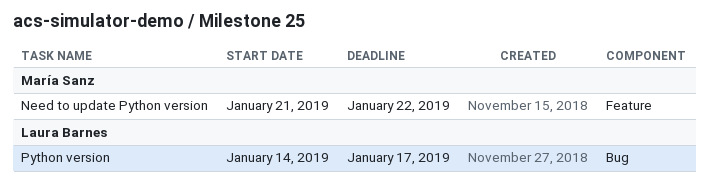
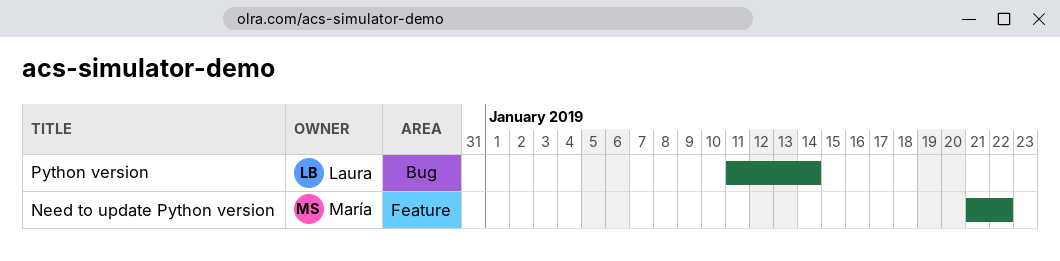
Python version, start: Jan 14 -> Jan 11
Python version, due: Jan 17 -> Jan 14

